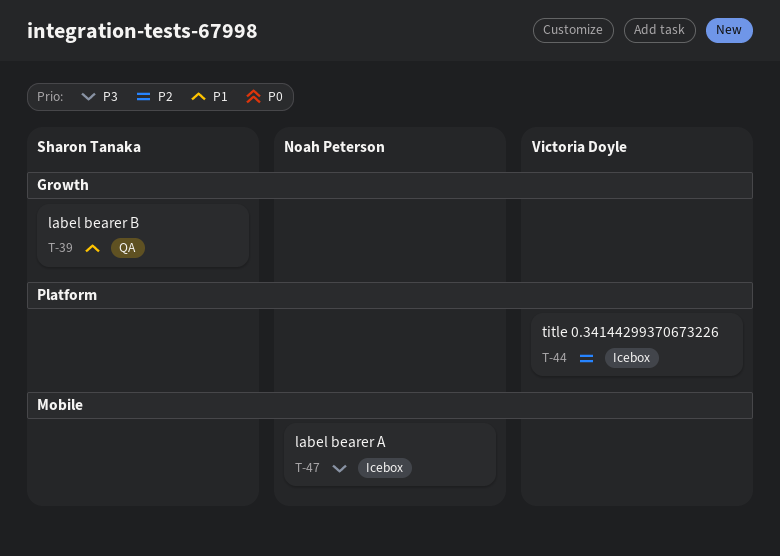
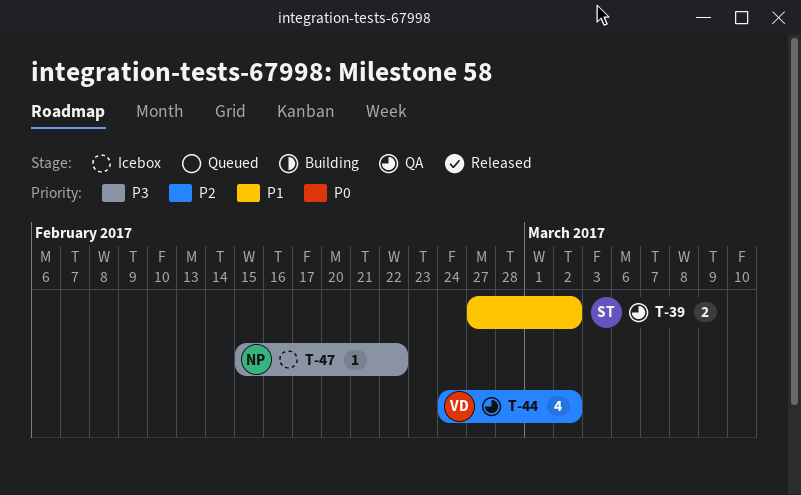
T-44, status: Icebox -> QA

